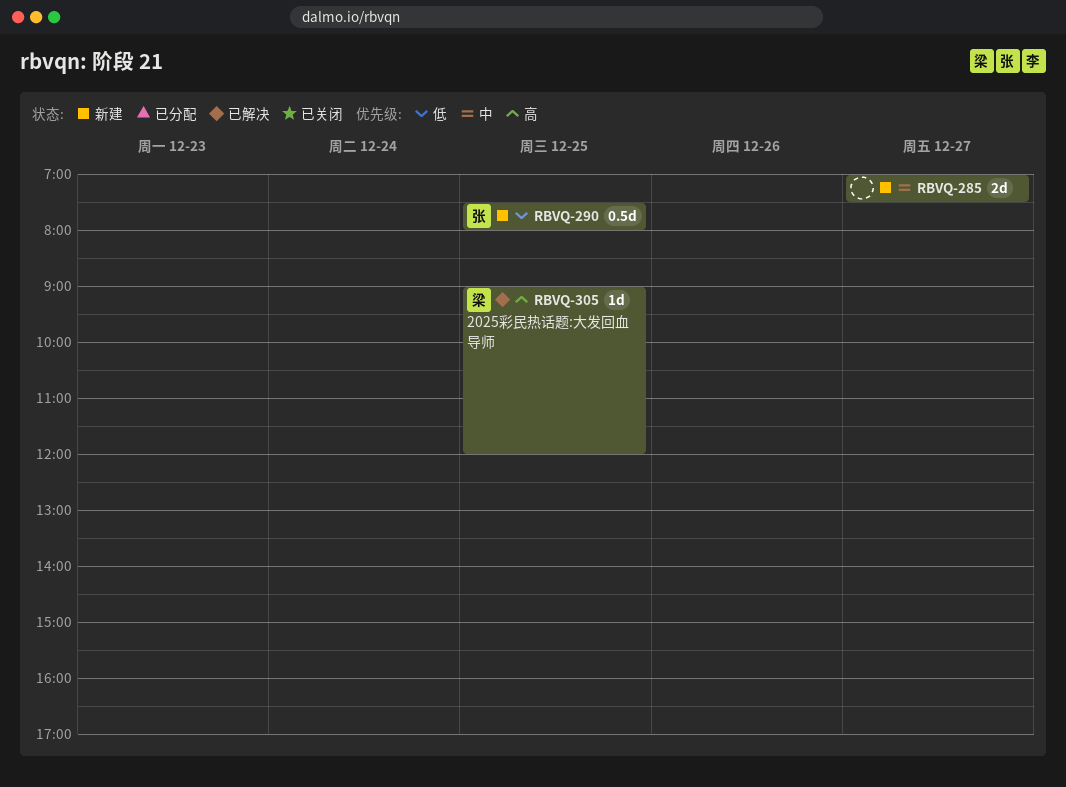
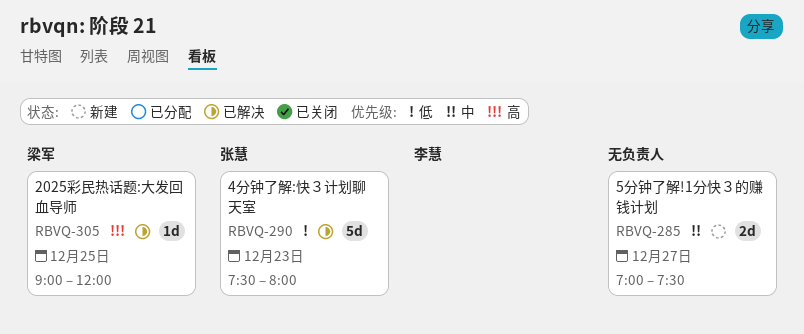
RBVQ-290, status: 新建 -> 已解决
RBVQ-290, estimate: 0.5d -> 5d
RBVQ-290, day: Dec 25 -> Dec 23

